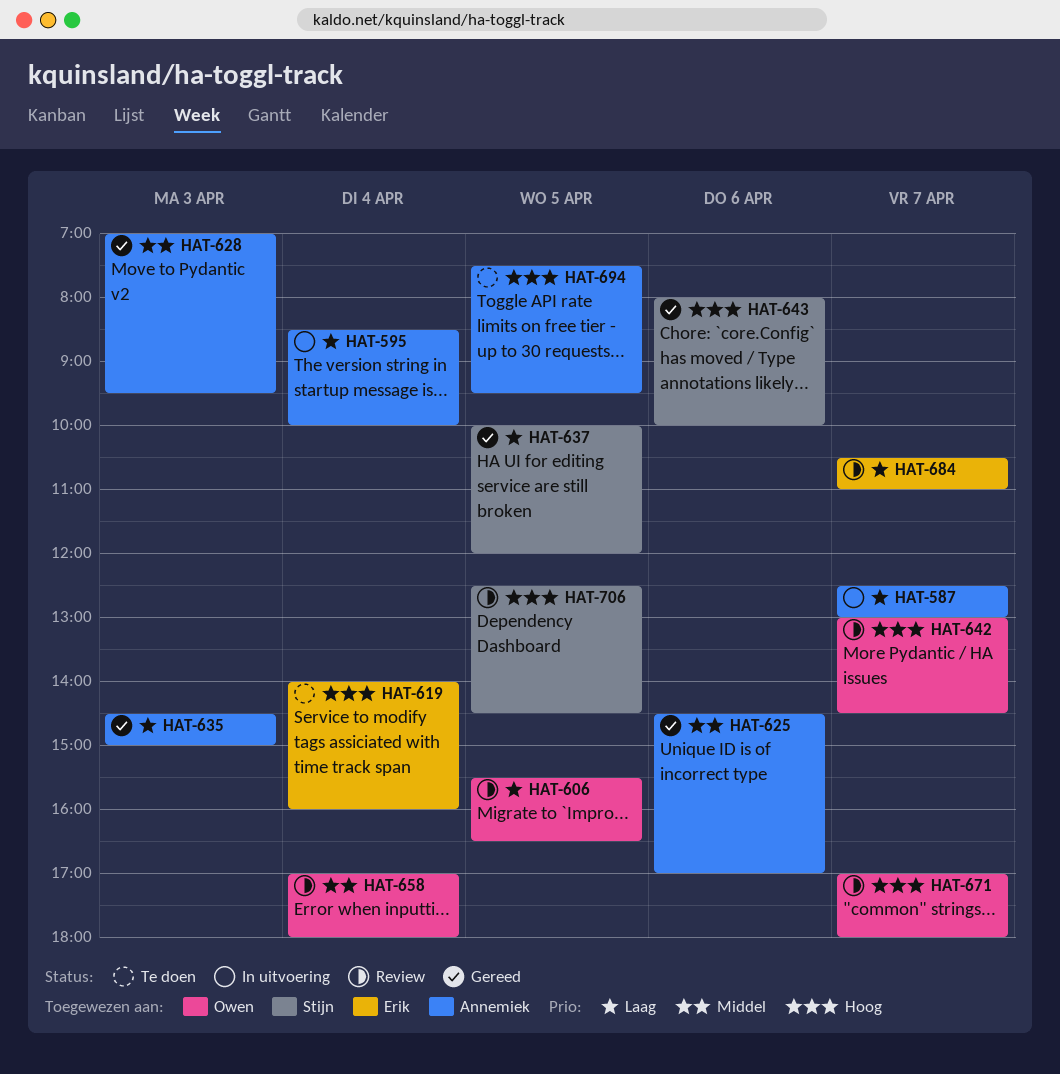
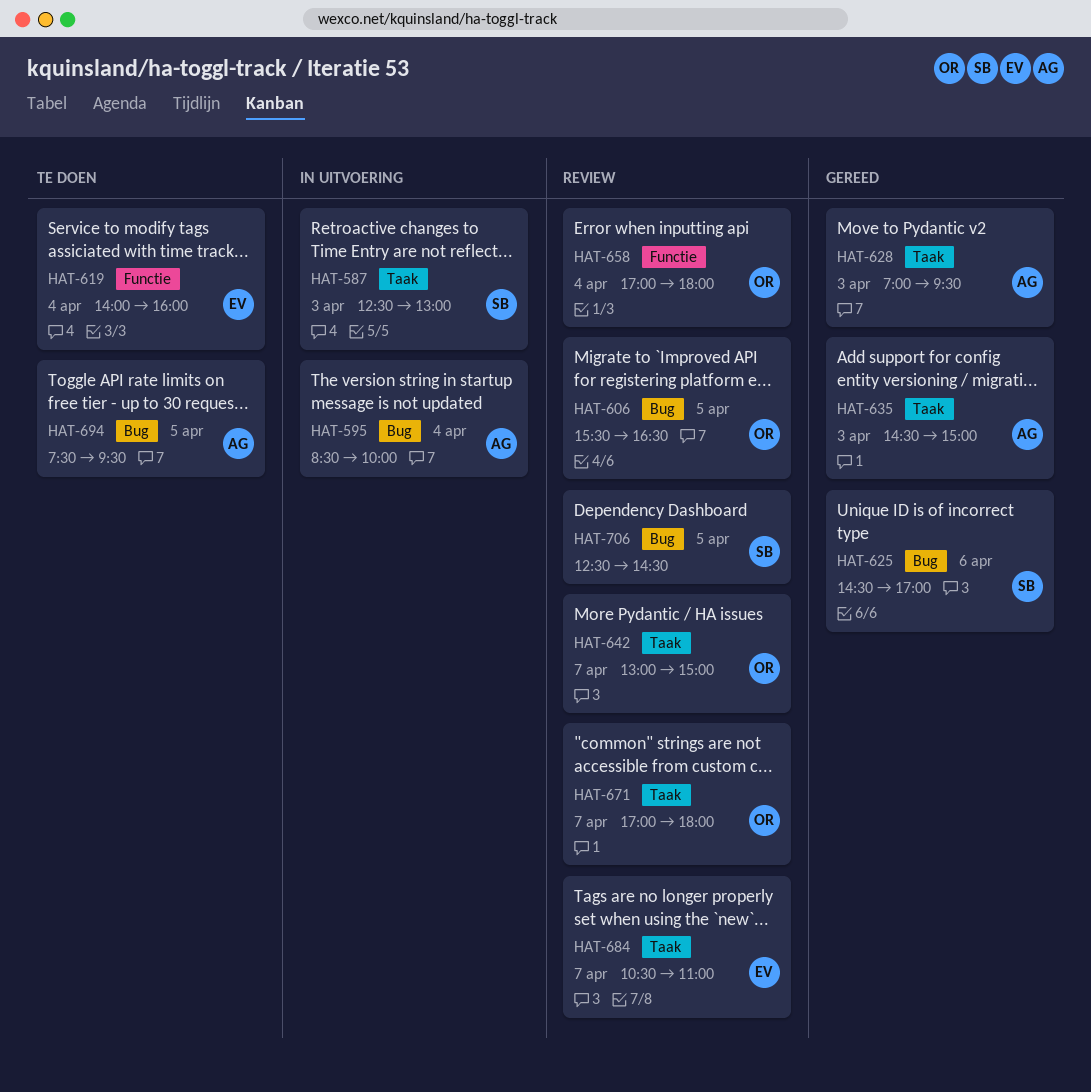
HAT-587, owner: Annemiek -> Stijn
HAT-587, day: Apr 7 -> Apr 3
HAT-625, owner: Annemiek -> Stijn
HAT-637: present -> none
HAT-642, ends: 14:30 -> 15:00
HAT-643: present -> none

